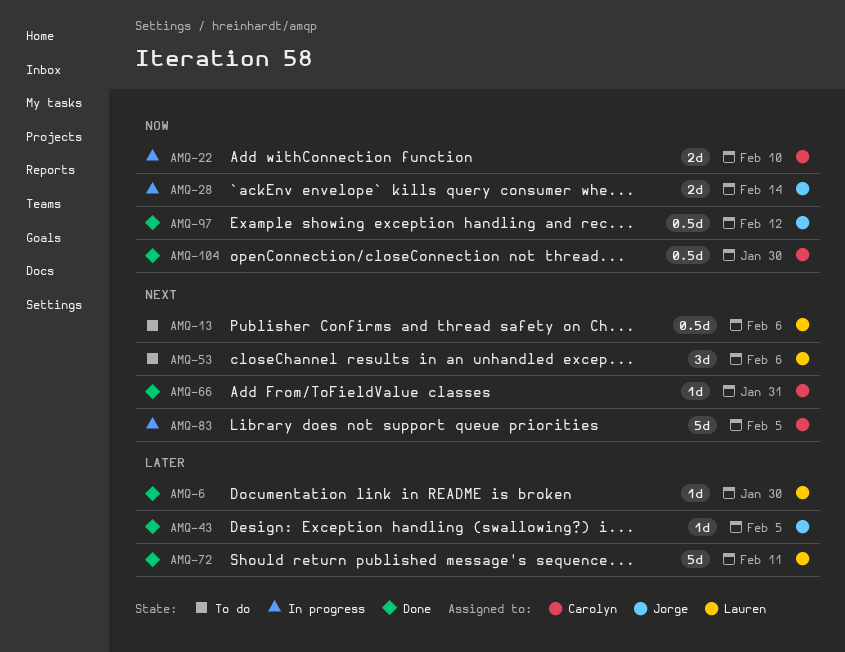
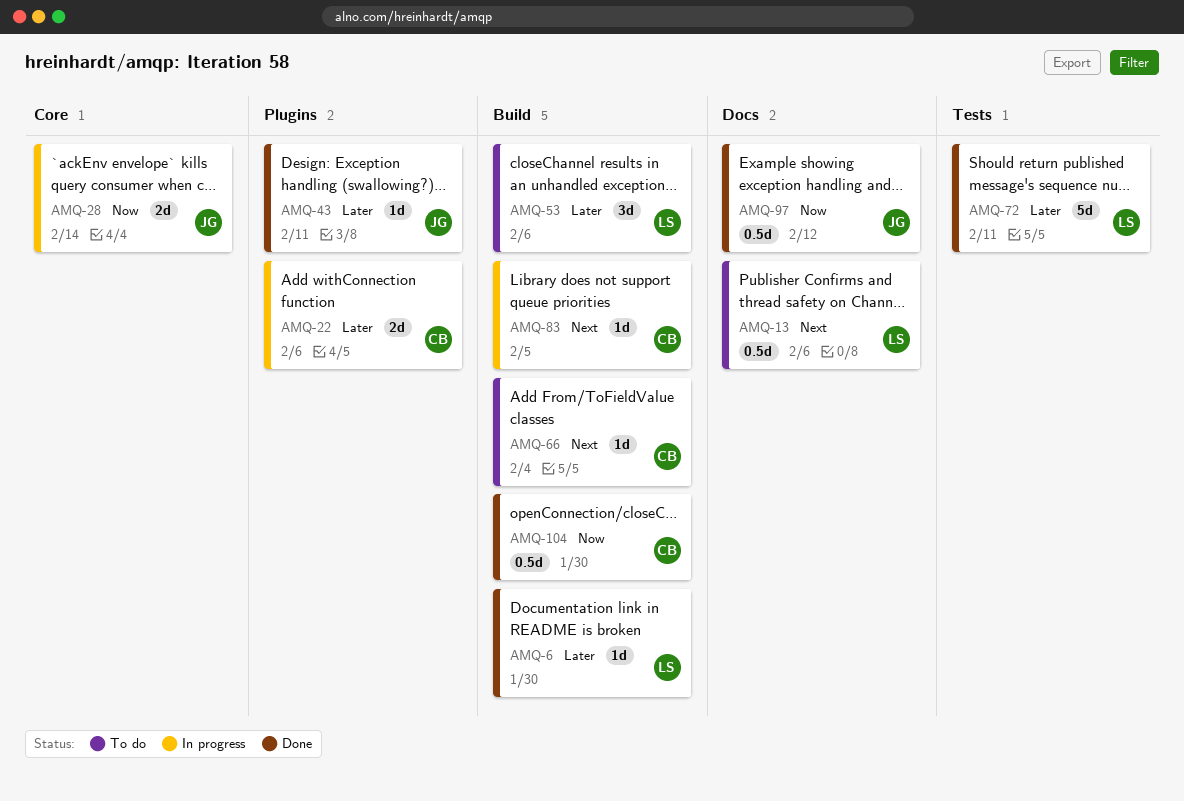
AMQ-22, priority: Now -> Later
AMQ-22, due: Feb 10 -> Feb 6
AMQ-43, due: Feb 5 -> Feb 11
AMQ-53, priority: Next -> Later
AMQ-66, status: Done -> To do
AMQ-66, due: Jan 31 -> Feb 4
AMQ-83, estimate: 5d -> 1d

